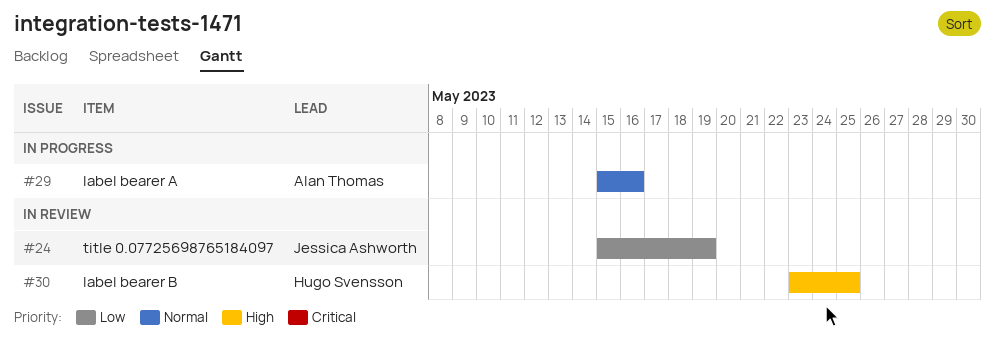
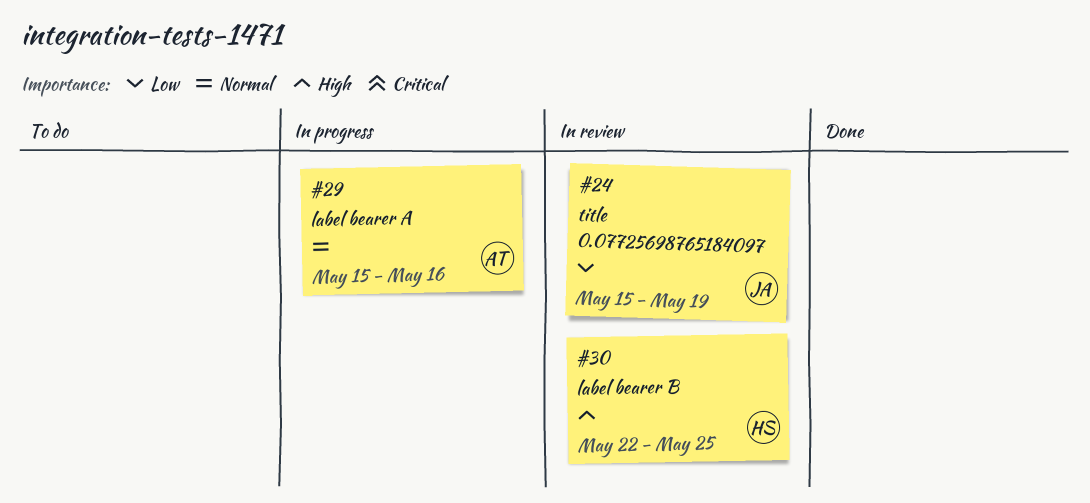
#30, start: May 23 -> May 22

